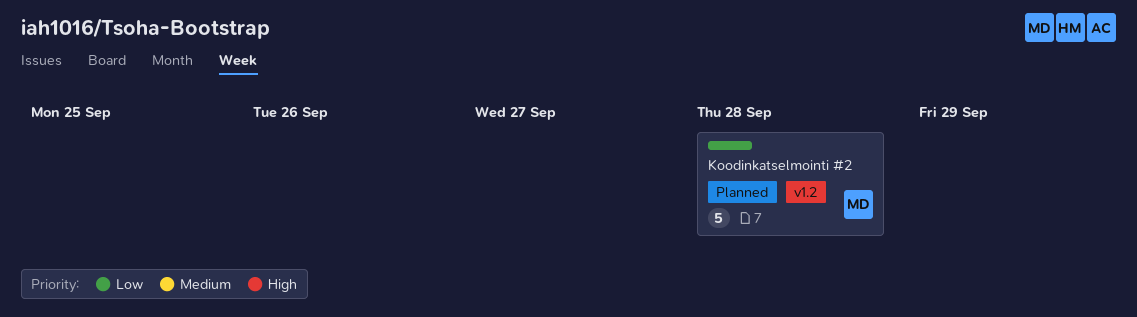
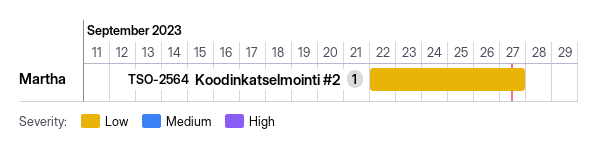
Koodinkatselmointi #2, estimate: 5 -> 1
Koodinkatselmointi #2, due: Sep 28 -> Sep 27

